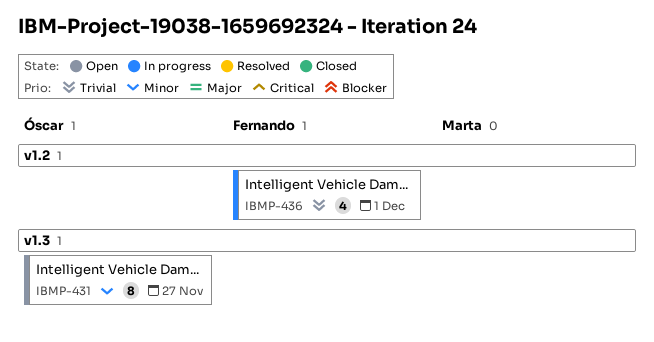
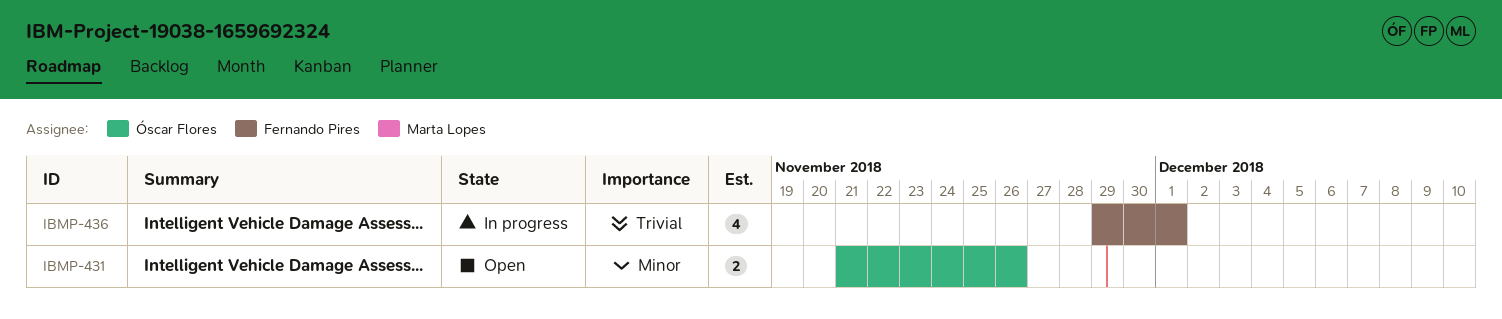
IBMP-431, estimate: 8 -> 2
IBMP-431, due: Nov 27 -> Nov 26

